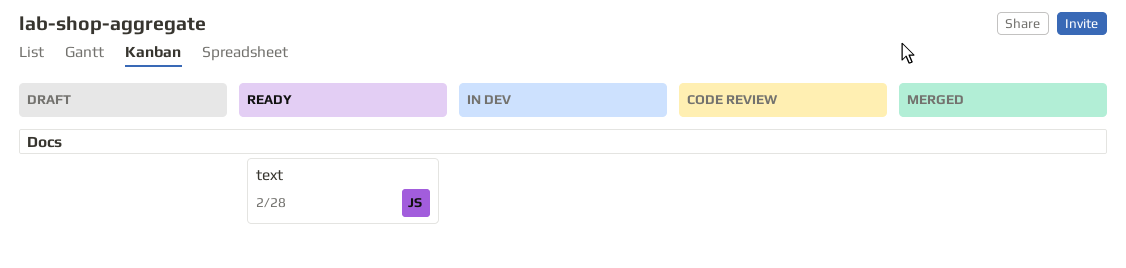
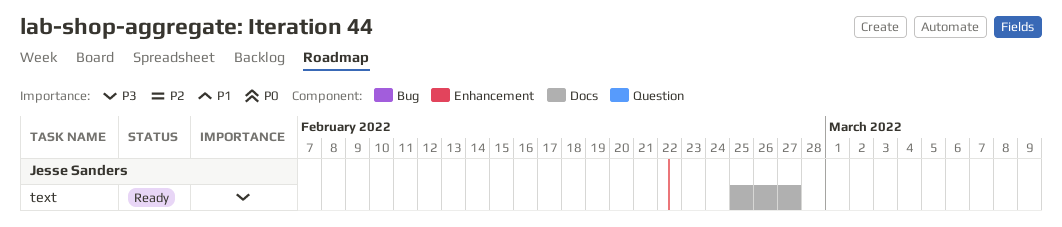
text, due: Feb 28 -> Feb 27

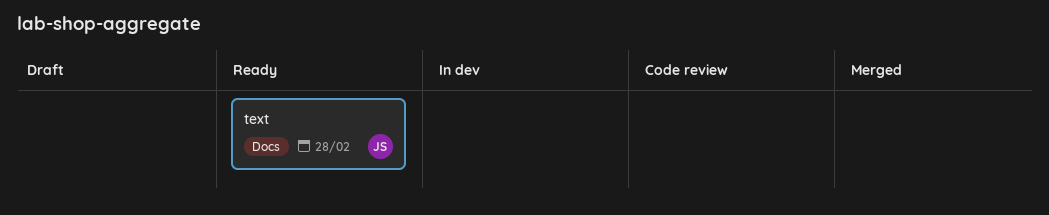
text, due: Feb 27 -> Feb 28

